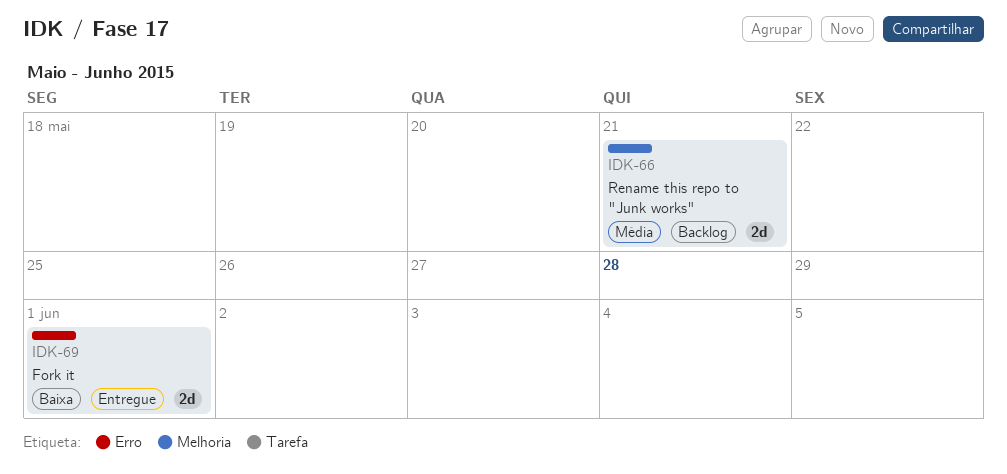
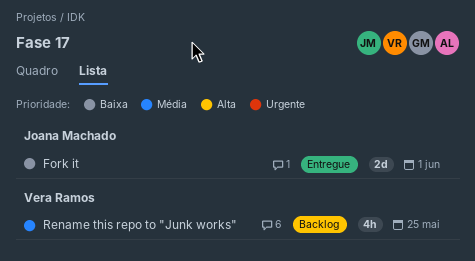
Rename this repo to "Junk works", estimate: 2d -> 4h
Rename this repo to "Junk works", due: May 21 -> May 25

